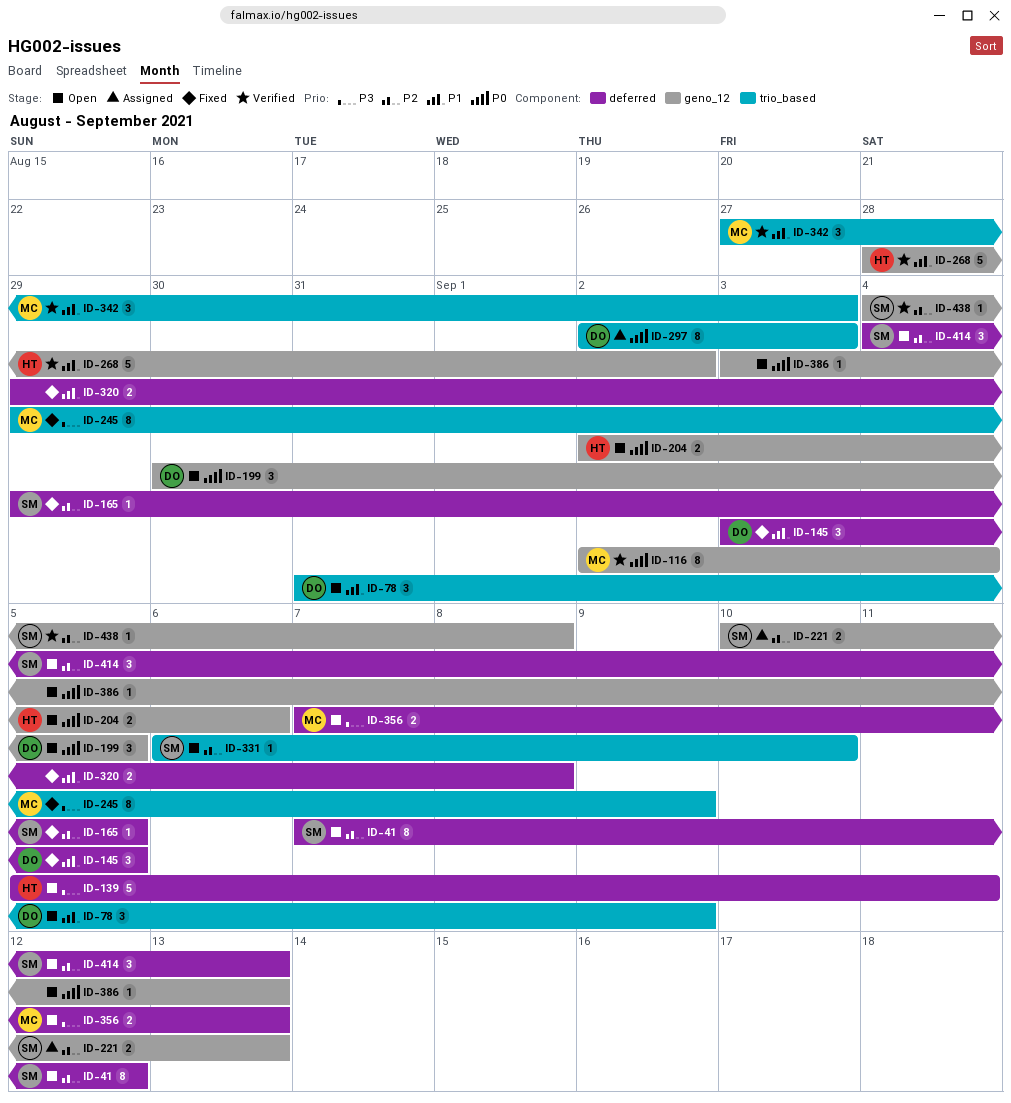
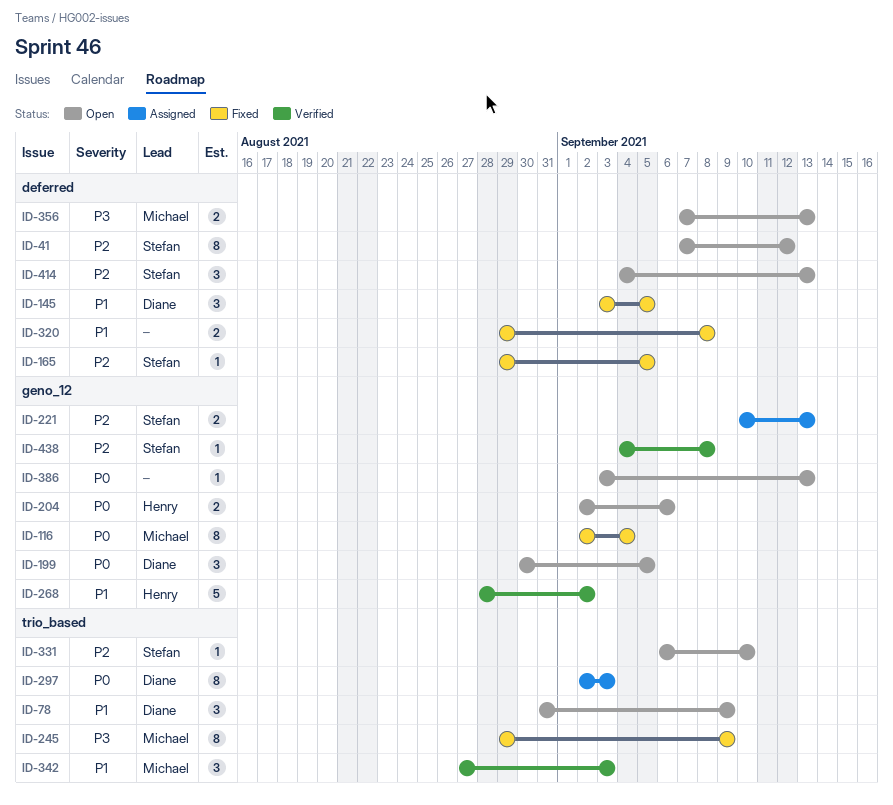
ID-116, status: Verified -> Fixed
ID-139: present -> none

